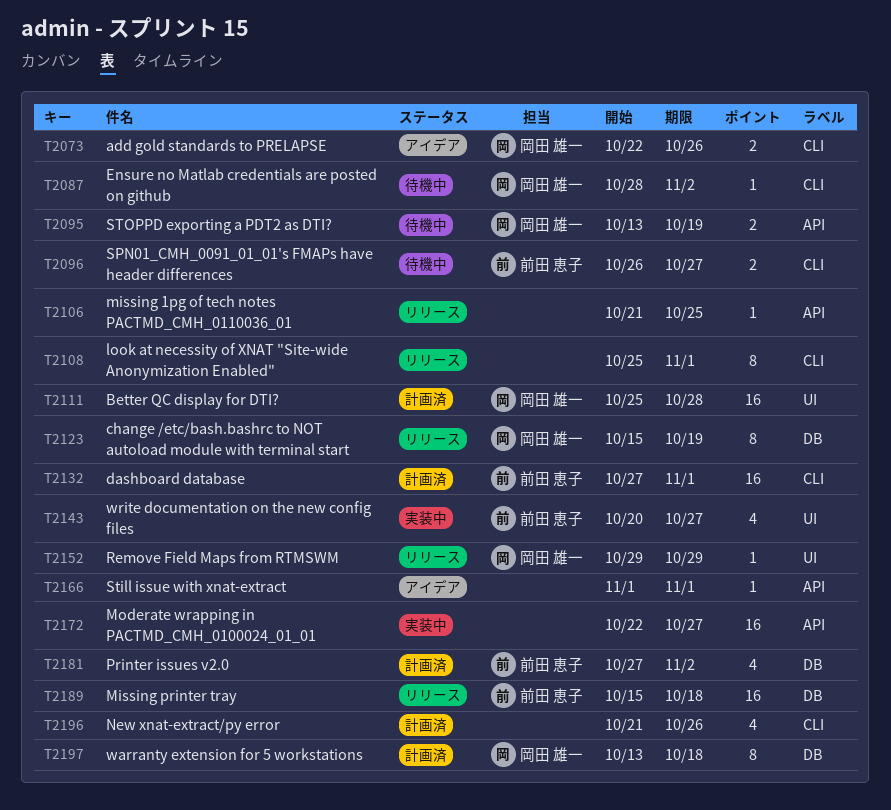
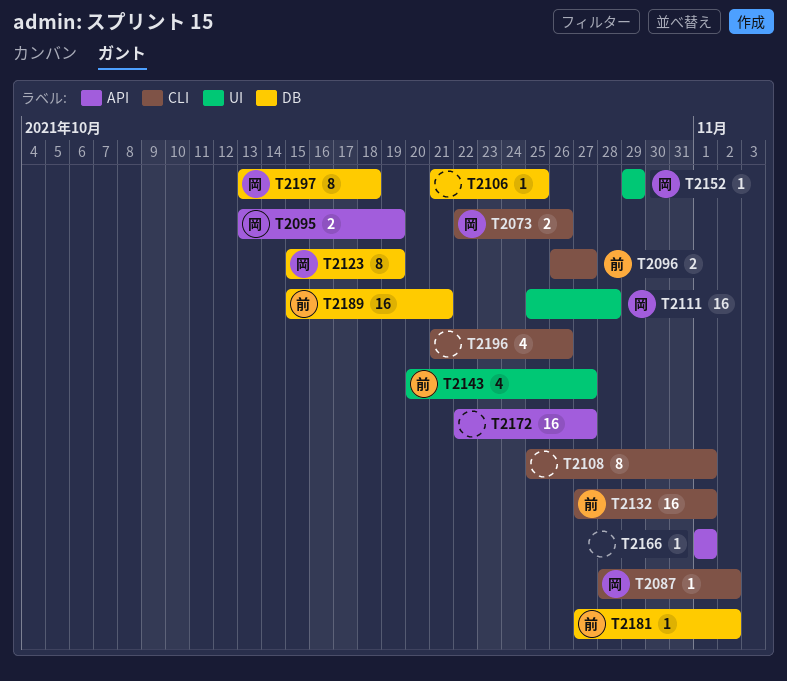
T2106, label: API -> DB
T2181, estimate: 4 -> 1
T2189, due: Oct 18 -> Oct 21

